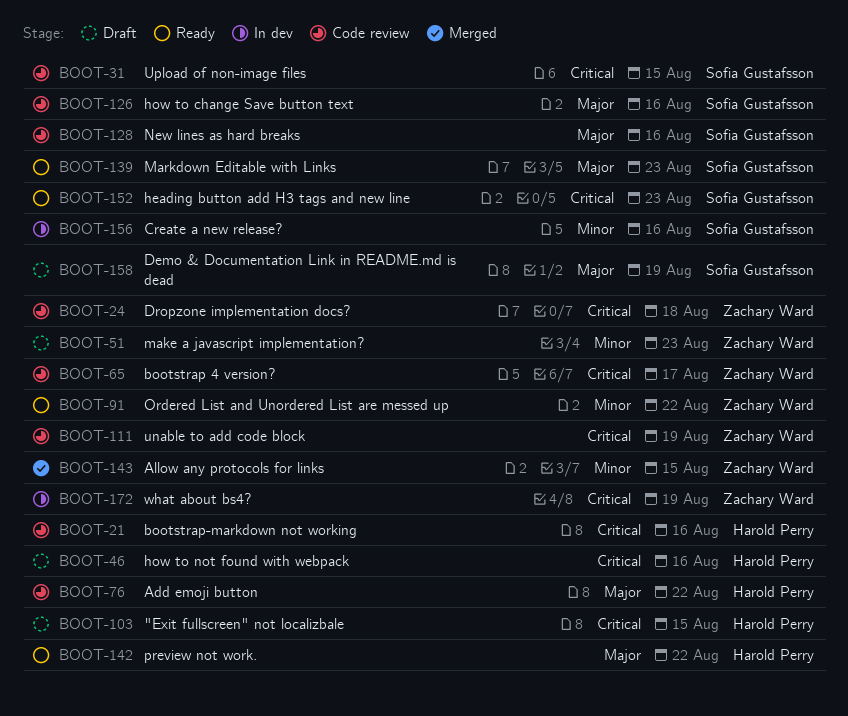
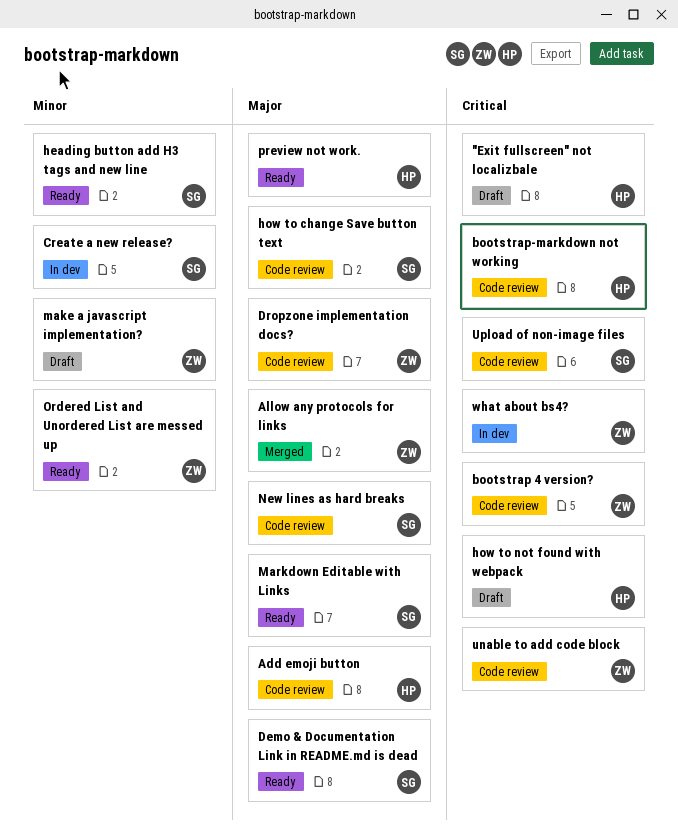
Allow any protocols for links, priority: Minor -> Major
Demo & Documentation Link in README.md is dead, status: Draft -> Ready
Dropzone implementation docs?, priority: Critical -> Major
heading button add H3 tags and new line, priority: Critical -> Minor

